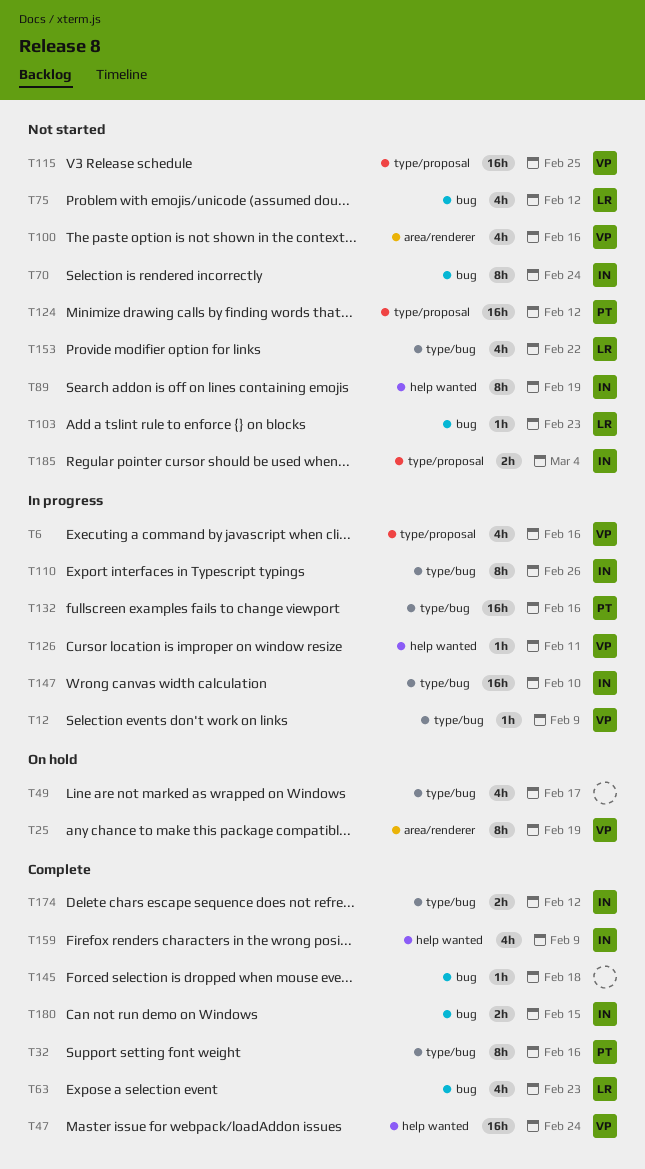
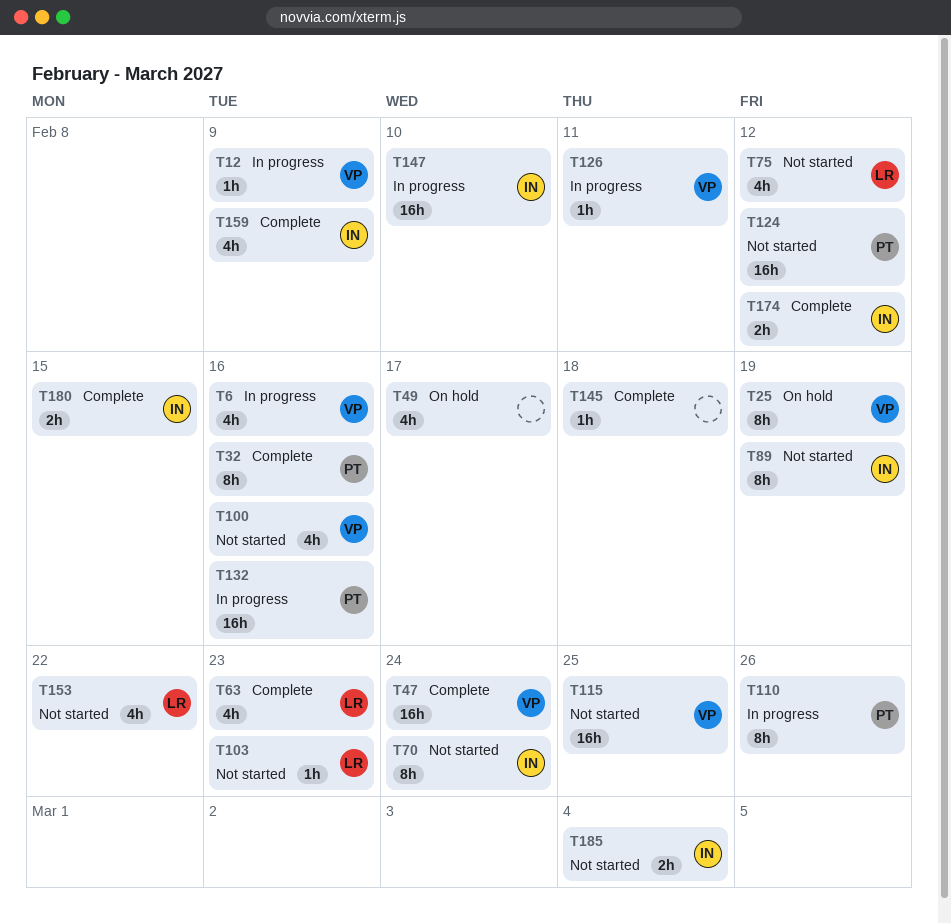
T110, owner: IN -> PT

